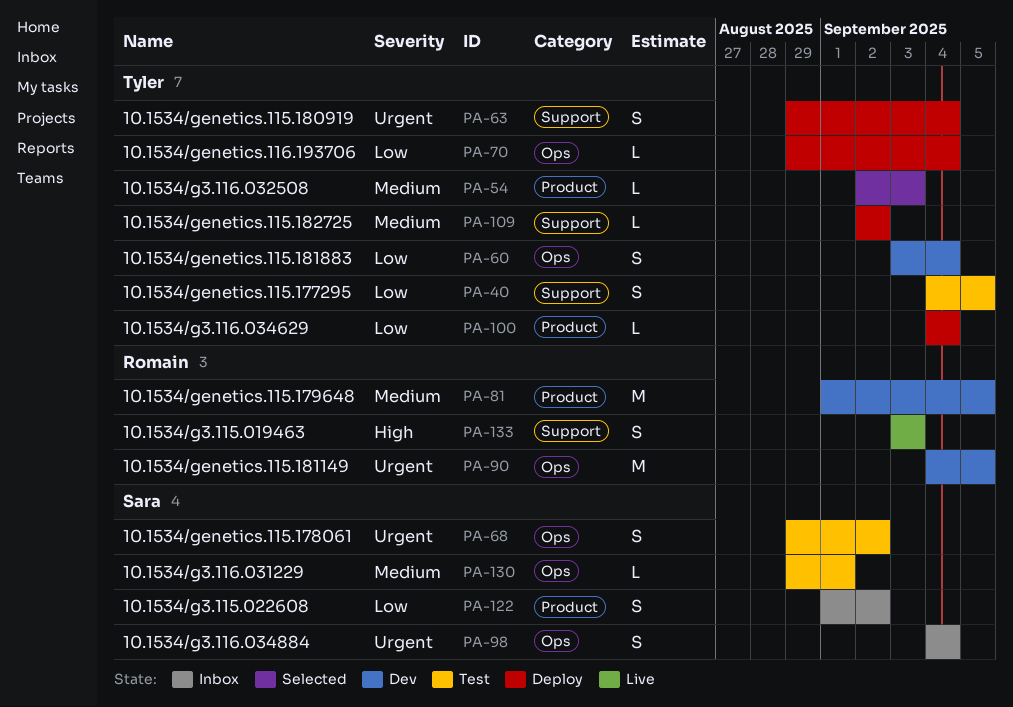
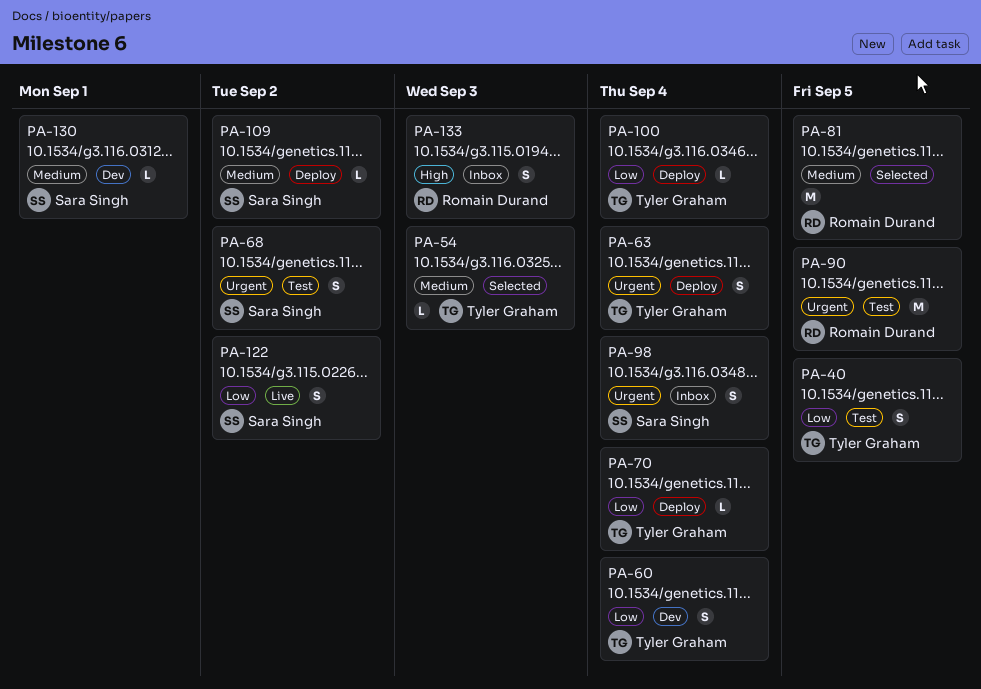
PA-81, status: Dev -> Selected
PA-90, status: Dev -> Test
PA-109, owner: Tyler Graham -> Sara Singh
PA-122, status: Inbox -> Live
PA-130, status: Test -> Dev
PA-133, status: Live -> Inbox

